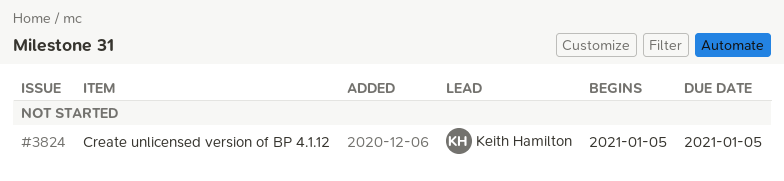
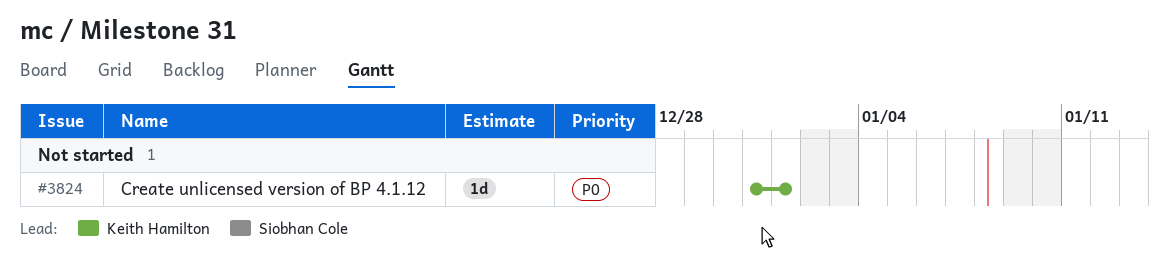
#3824, start: Jan 5 -> Dec 31
#3824, due: Jan 5 -> Jan 1

